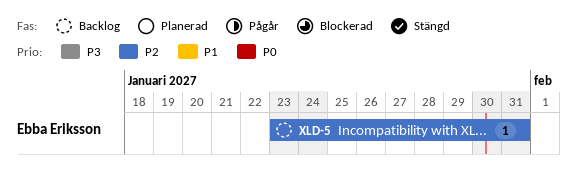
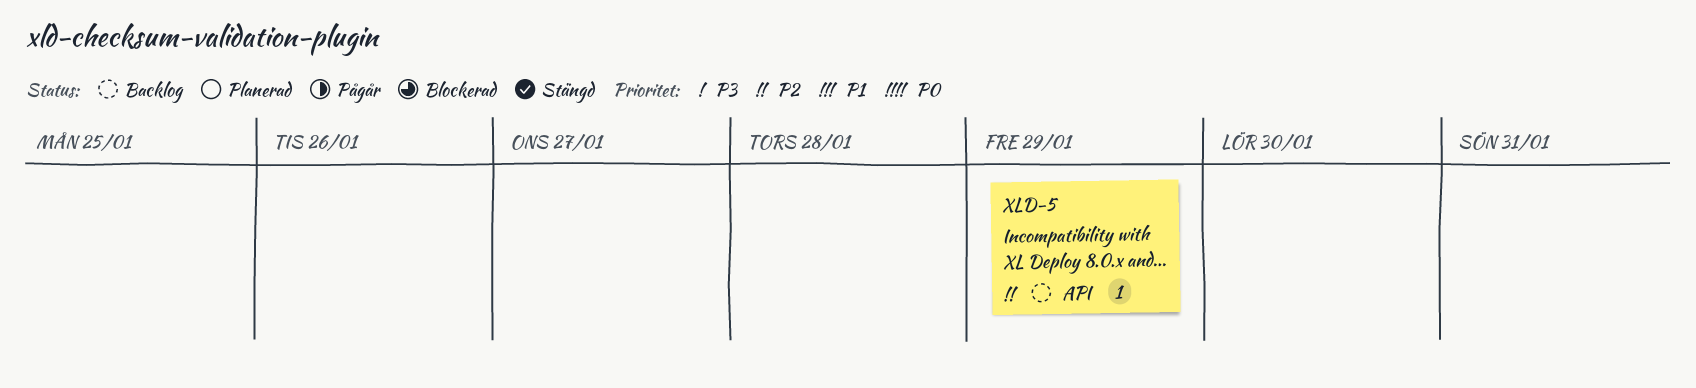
XLD-5, due: Jan 31 -> Jan 29

